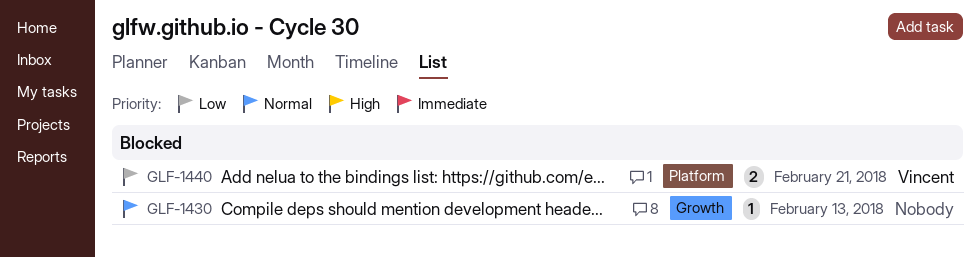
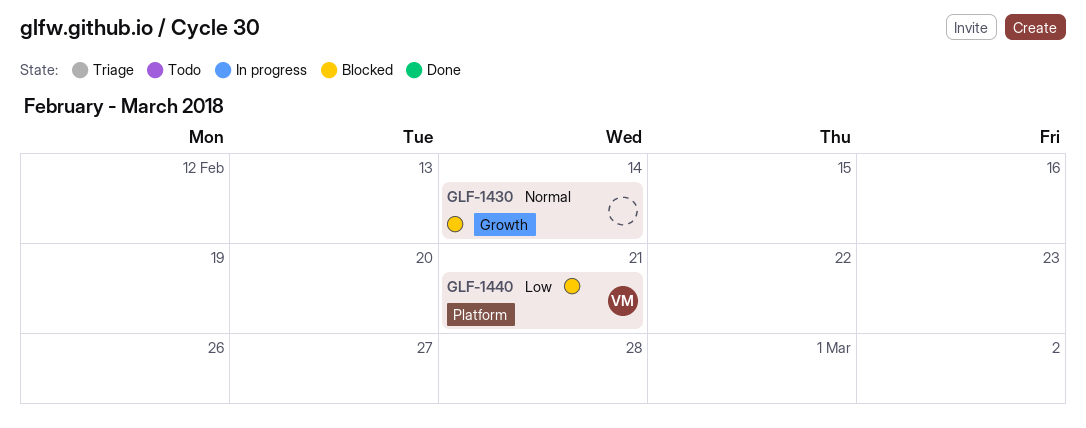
GLF-1430, due: Feb 13 -> Feb 14

